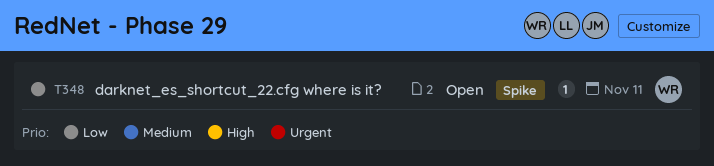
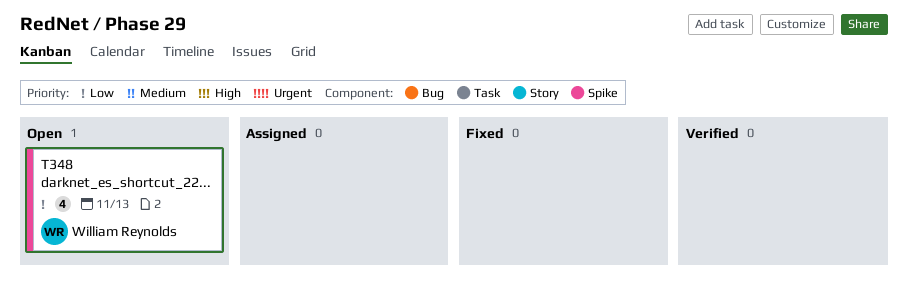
T348, estimate: 1 -> 4
T348, due: Nov 11 -> Nov 13

